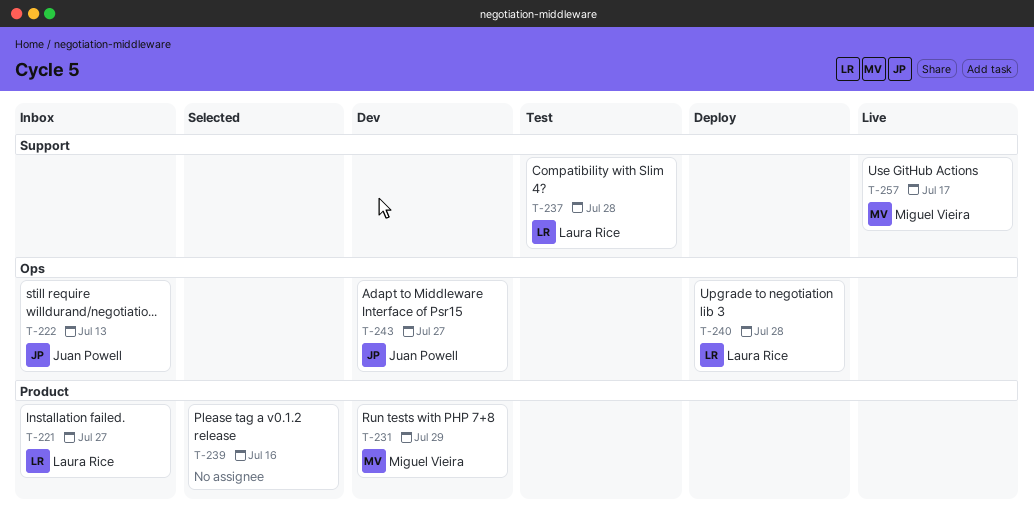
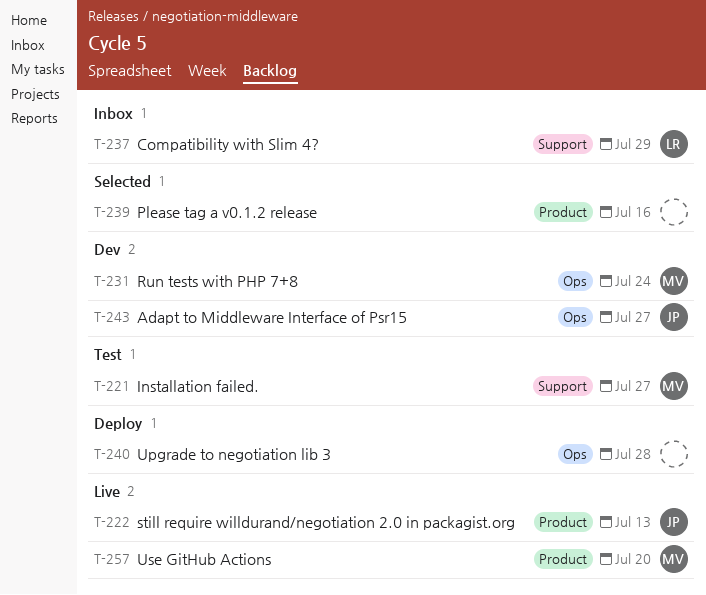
T-221, status: Inbox -> Test
T-221, owner: Laura Rice -> Miguel Vieira
T-221, label: Product -> Support
T-222, status: Inbox -> Live
T-222, label: Ops -> Product
T-231, label: Product -> Ops
T-231, due: Jul 29 -> Jul 24
T-237, status: Test -> Inbox
T-237, due: Jul 28 -> Jul 29
T-240, owner: Laura Rice -> none
T-257, label: Support -> Product
T-257, due: Jul 17 -> Jul 20

